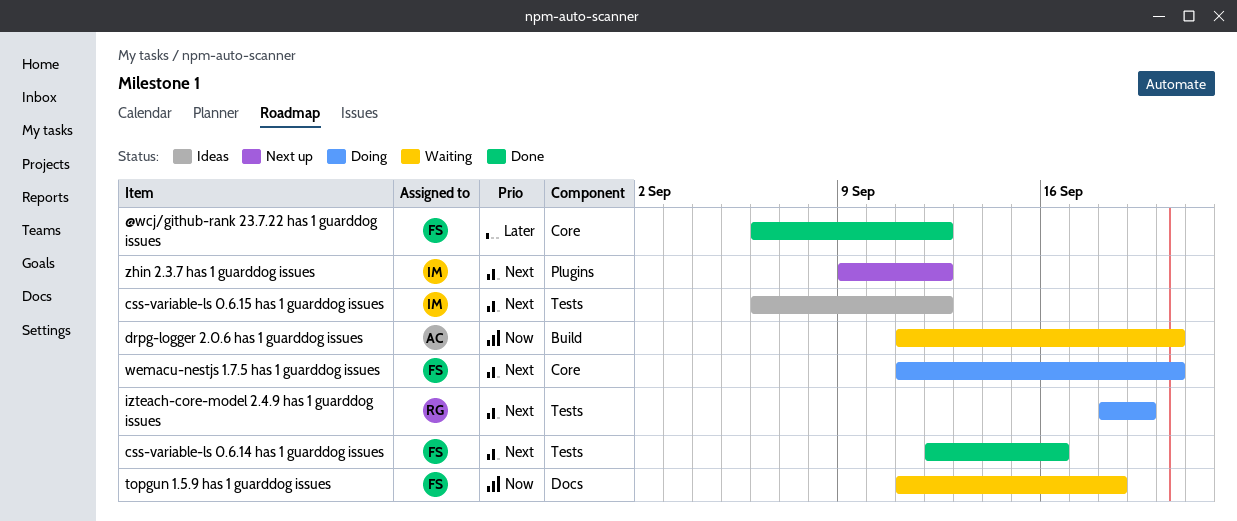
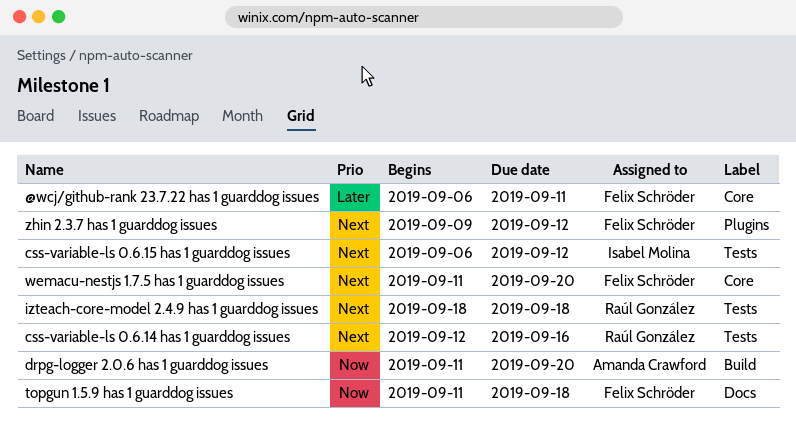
@wcj/github-rank 23.7.22 has 1 guarddog issues, due: Sep 12 -> Sep 11
css-variable-ls 0.6.14 has 1 guarddog issues, owner: Felix Schröder -> Raúl González
izteach-core-model 2.4.9 has 1 guarddog issues, due: Sep 19 -> Sep 18
zhin 2.3.7 has 1 guarddog issues, owner: Isabel Molina -> Felix Schröder

